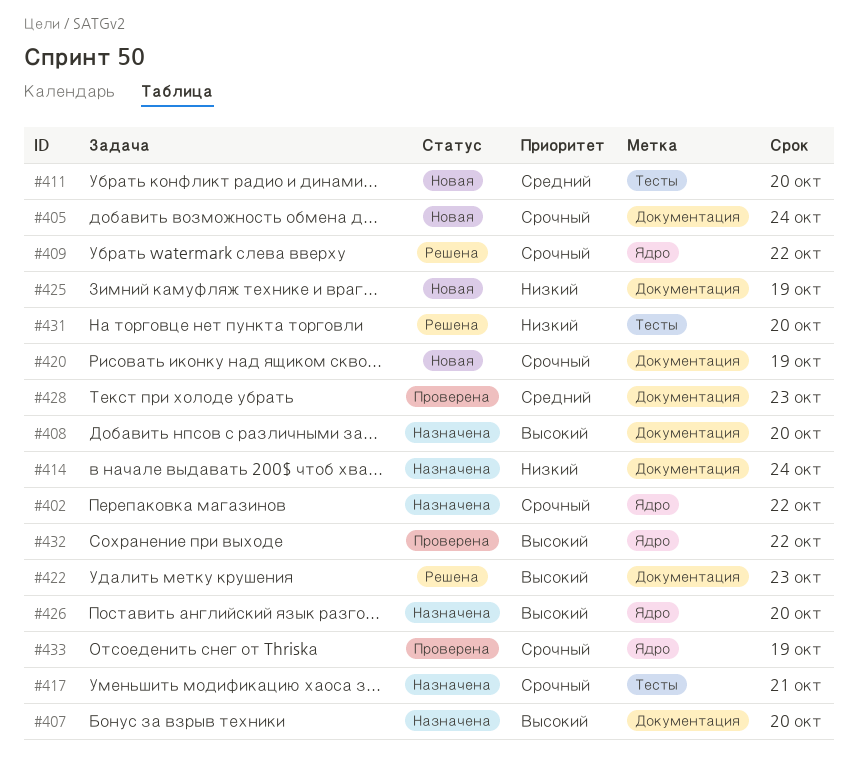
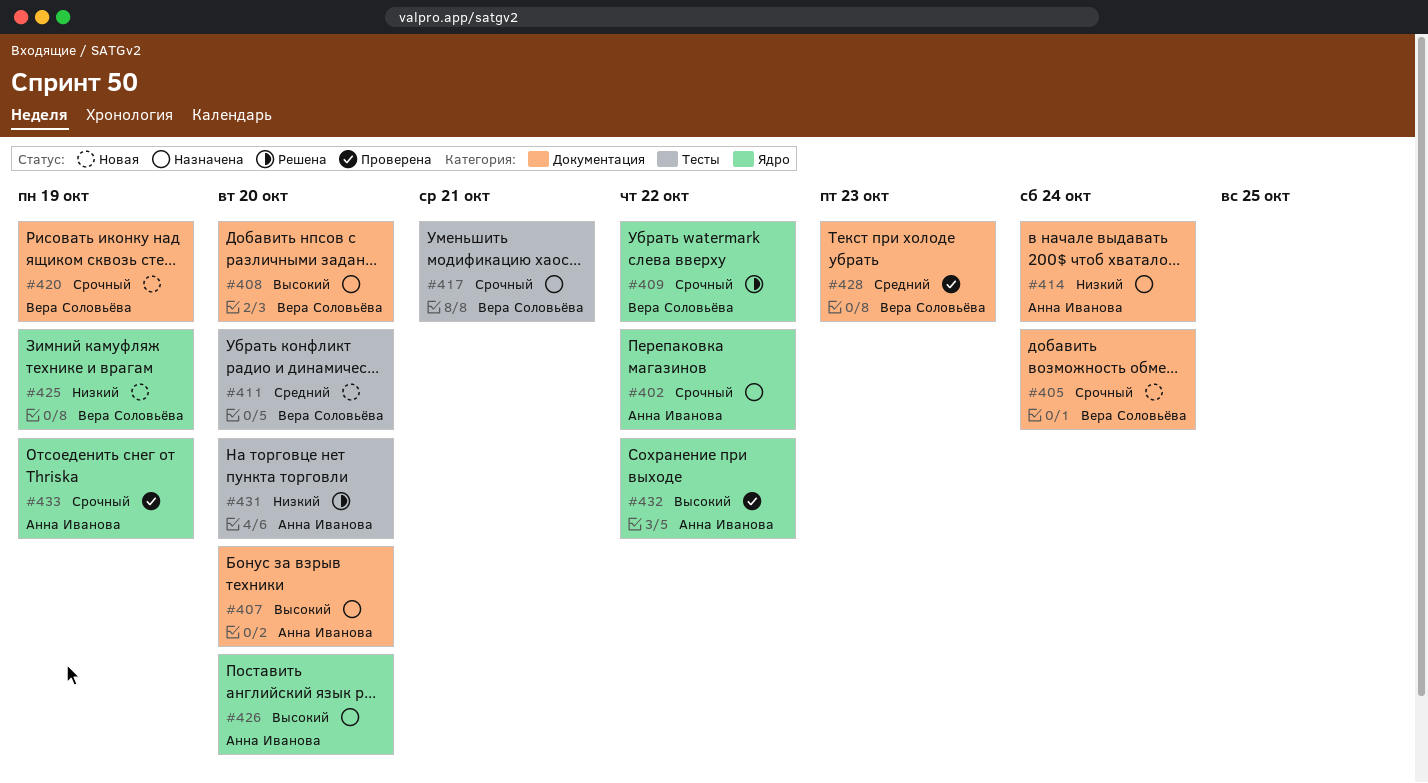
#422: present -> none
#425, label: Документация -> Ядро

